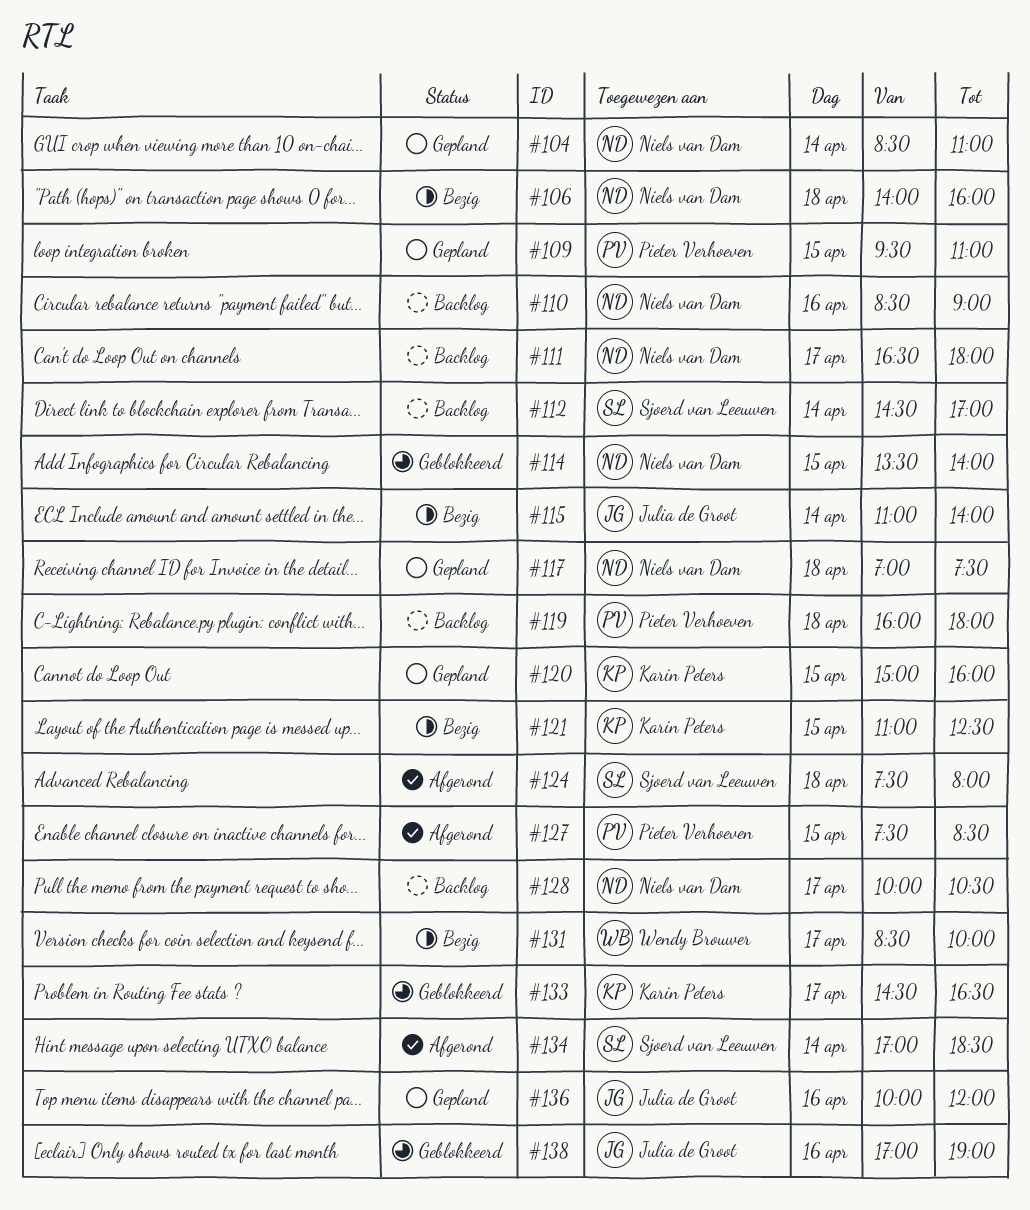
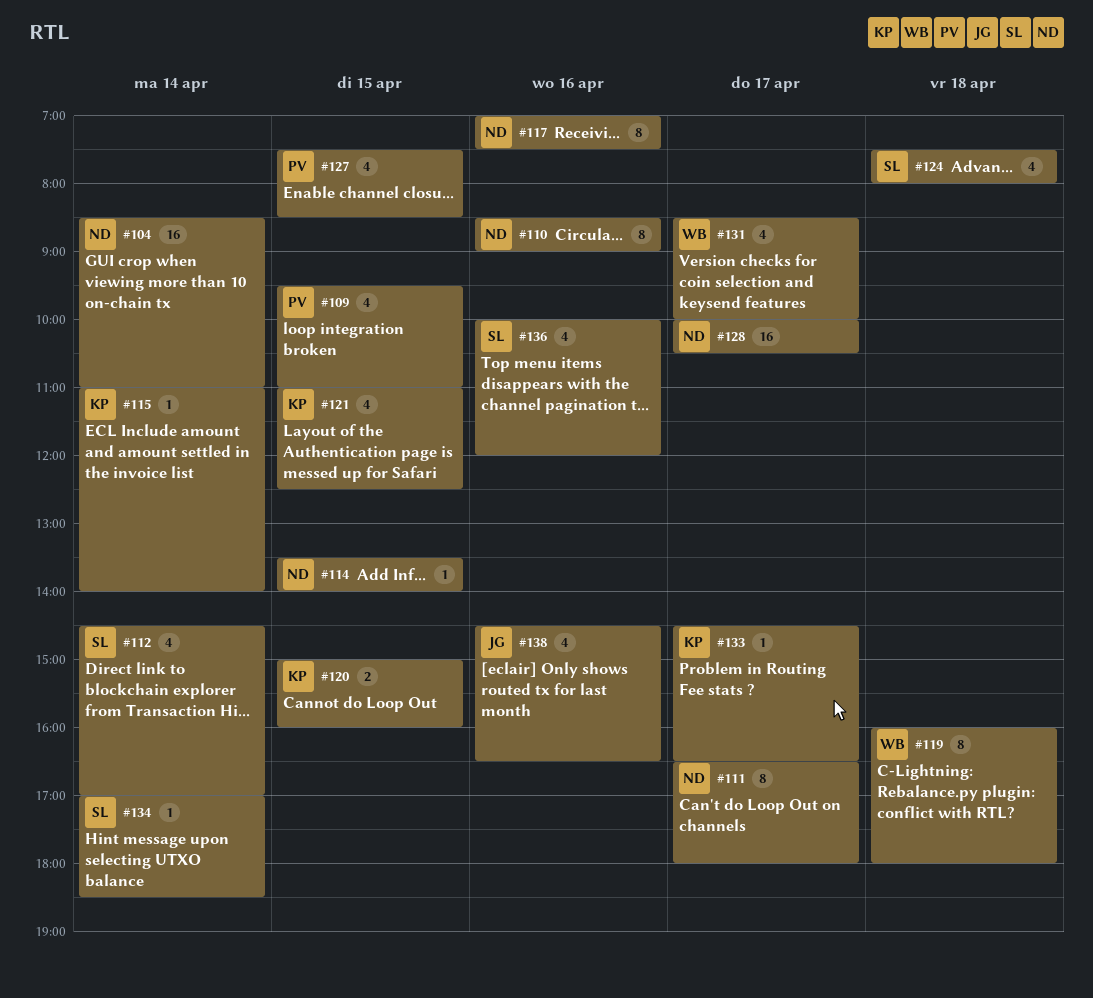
#106: present -> none
#115, owner: Julia de Groot -> Karin Peters
#117, day: Apr 18 -> Apr 16
#119, owner: Pieter Verhoeven -> Wendy Brouwer
#136, owner: Julia de Groot -> Sjoerd van Leeuwen
#138, begins: 17:00 -> 14:30
#138, ends: 19:00 -> 16:30

